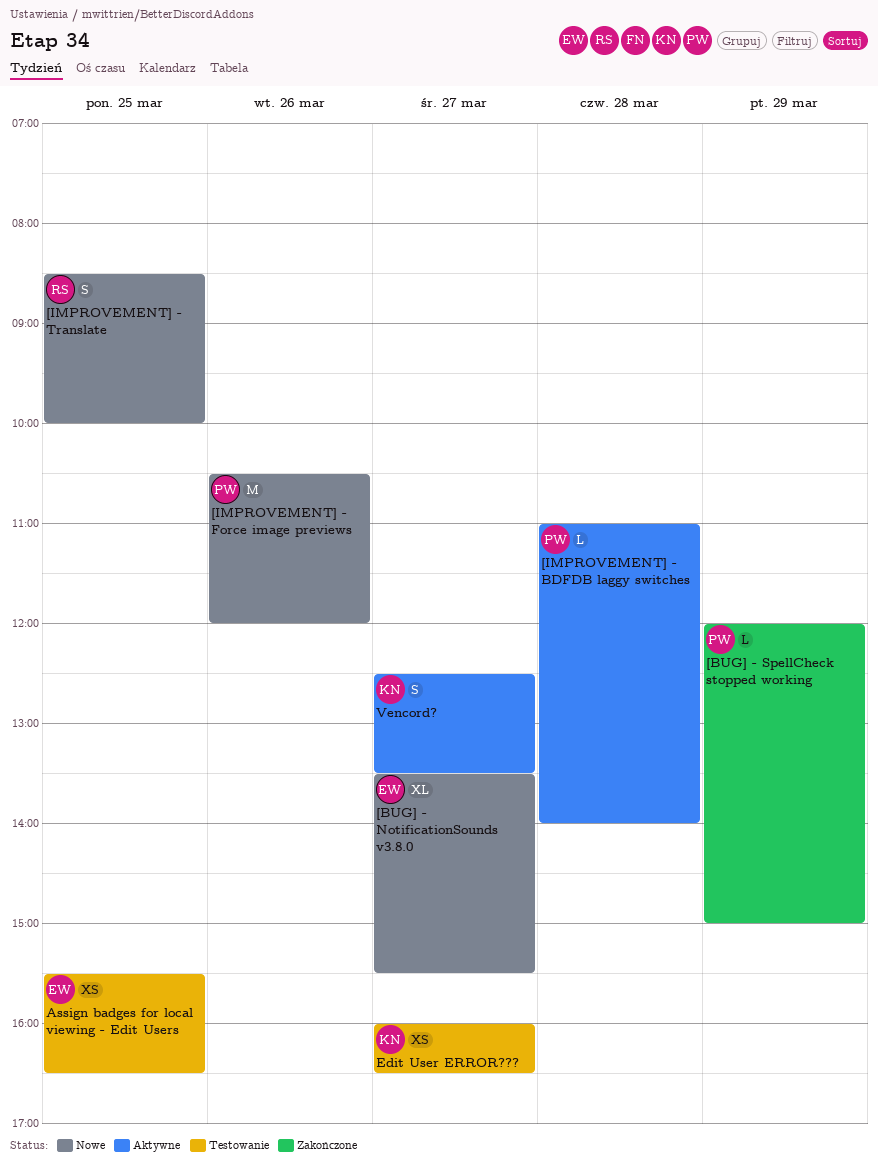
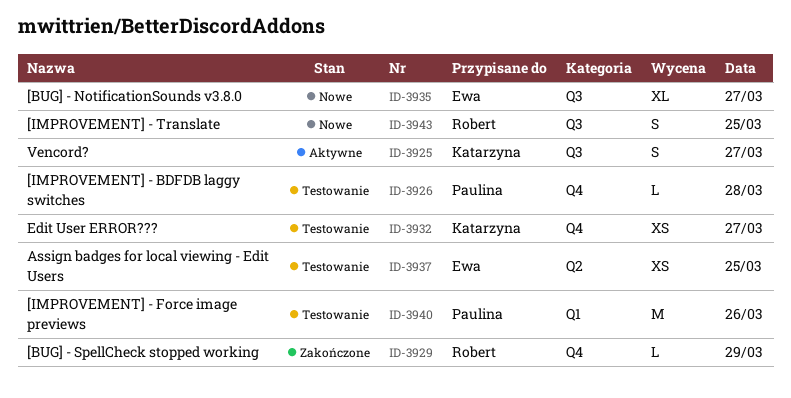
[BUG] - SpellCheck stopped working, owner: Paulina -> Robert
[IMPROVEMENT] - BDFDB laggy switches, status: Aktywne -> Testowanie
[IMPROVEMENT] - Force image previews, status: Nowe -> Testowanie

